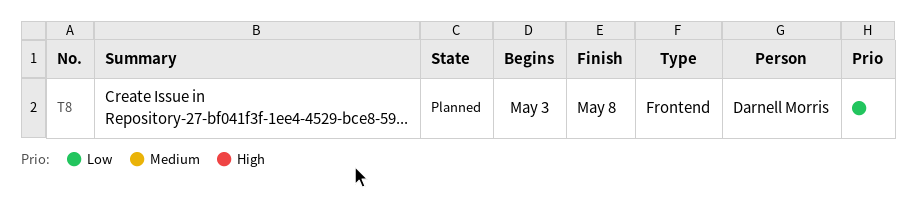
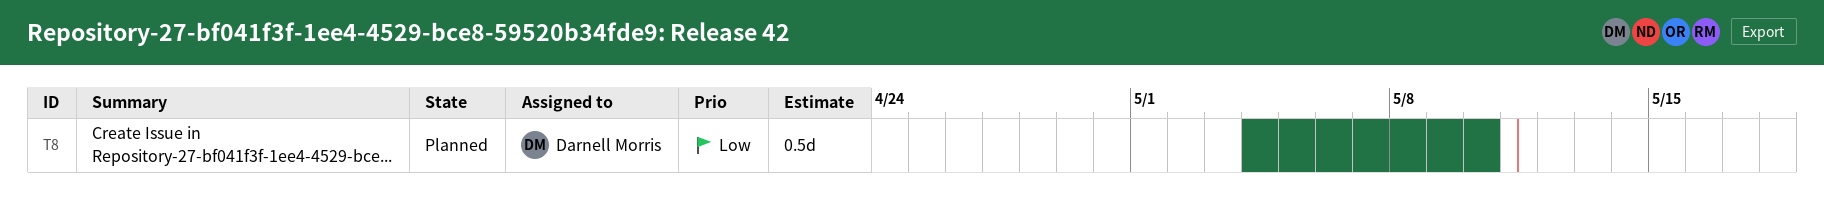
T8, start: May 3 -> May 4
T8, due: May 8 -> May 10

